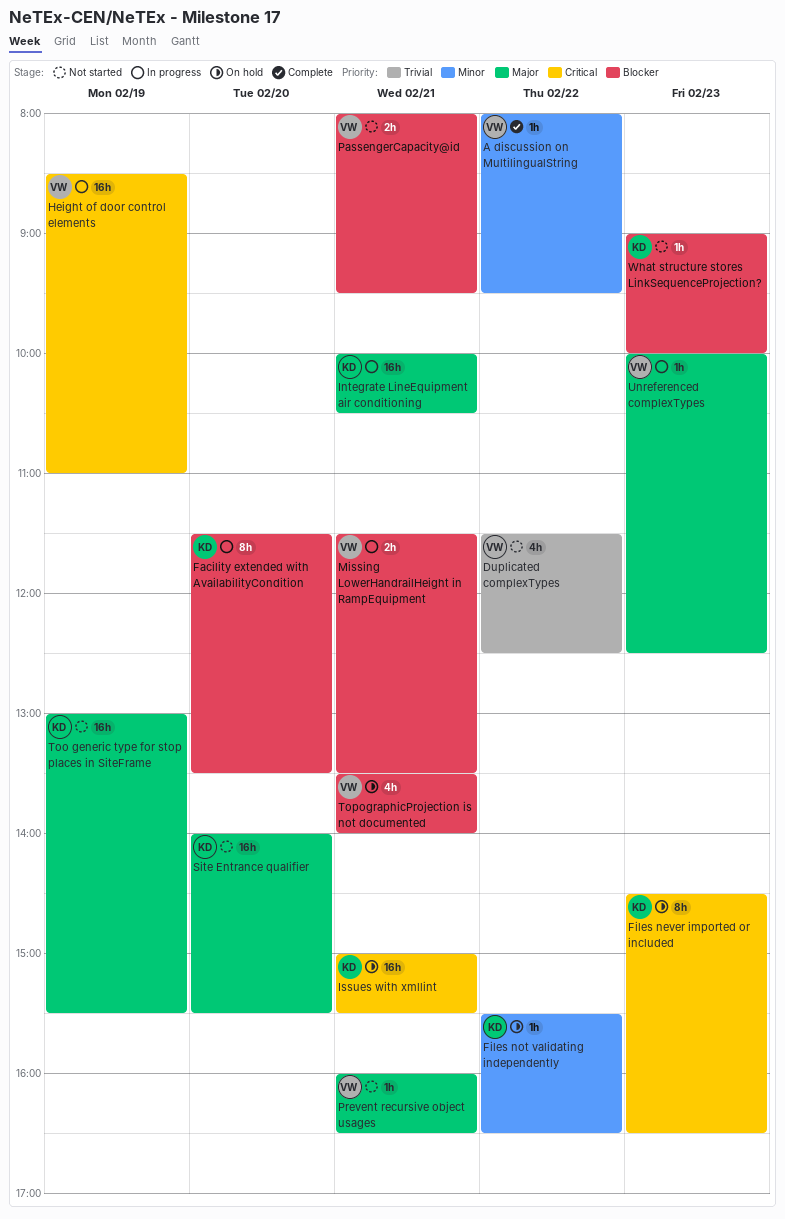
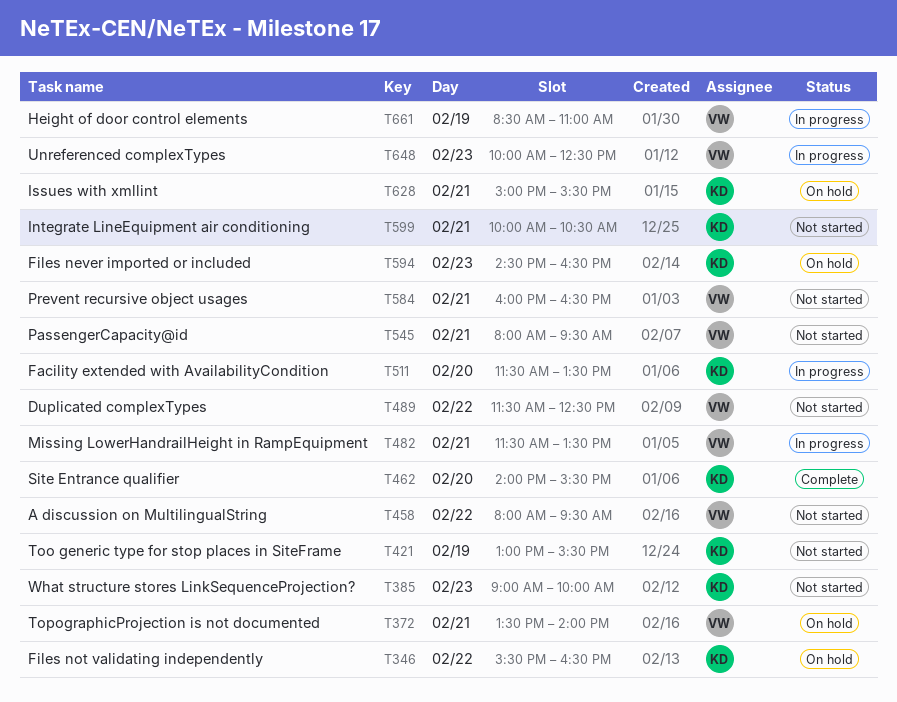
A discussion on MultilingualString, status: Complete -> Not started
Integrate LineEquipment air conditioning, status: In progress -> Not started
Site Entrance qualifier, status: Not started -> Complete

